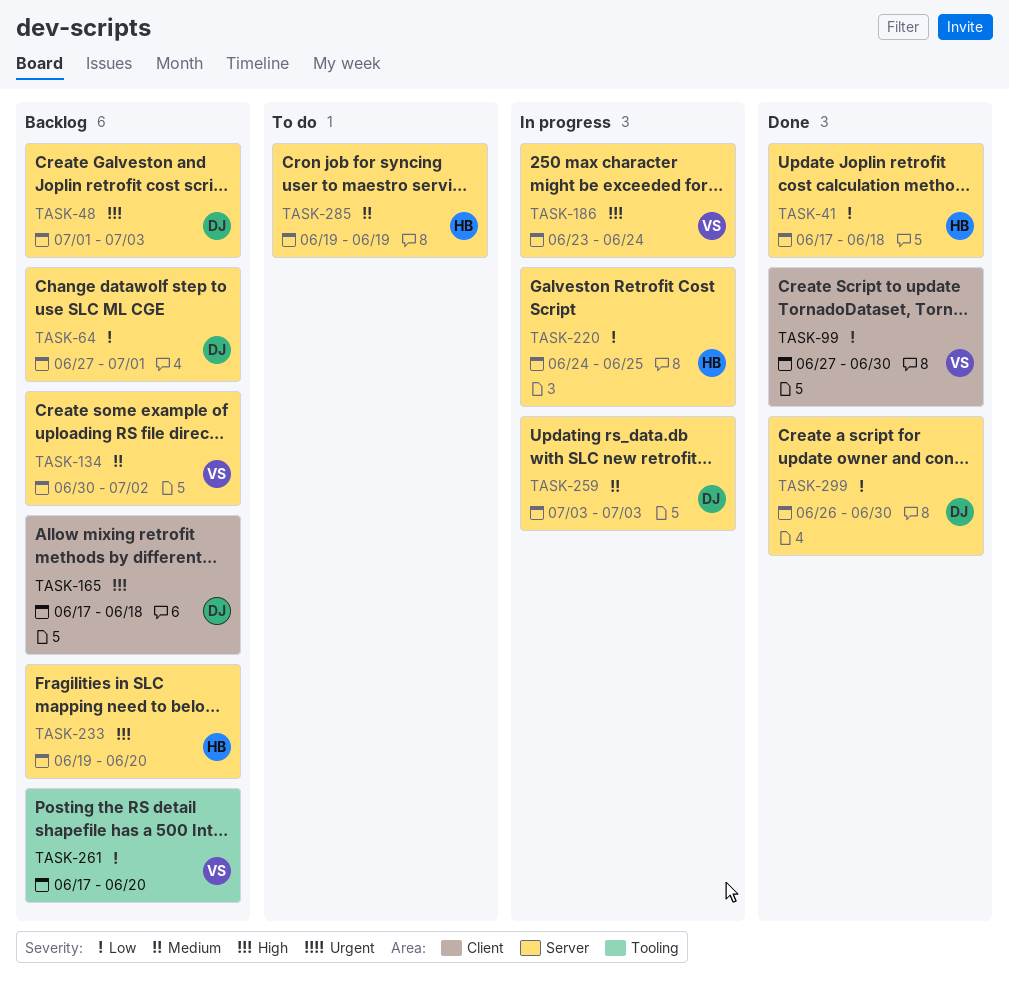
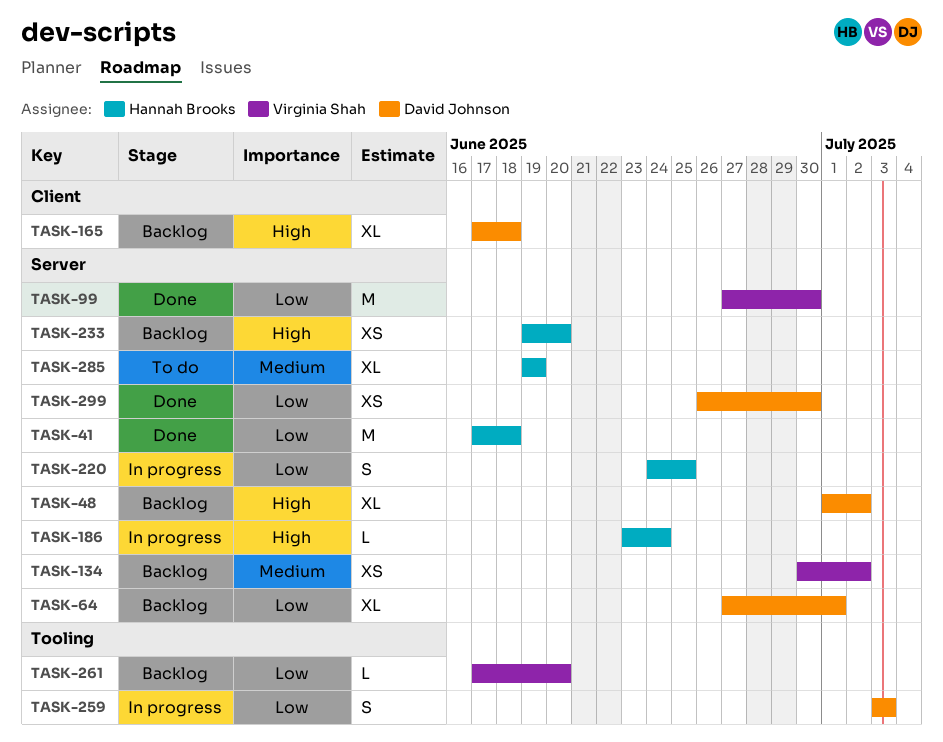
TASK-48, due: Jul 3 -> Jul 2
TASK-99, label: Client -> Server
TASK-186, owner: Virginia Shah -> Hannah Brooks
TASK-259, priority: Medium -> Low
TASK-259, label: Server -> Tooling

